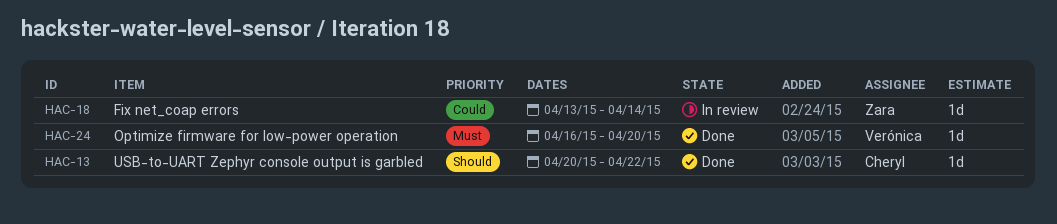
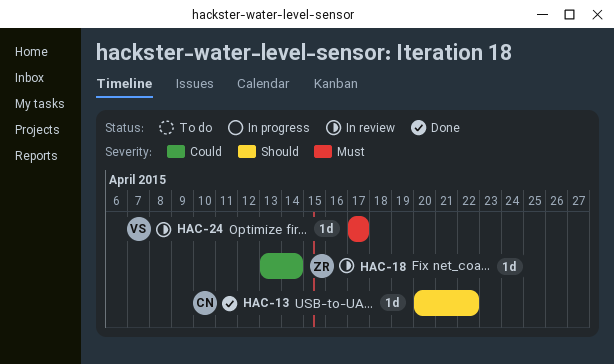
HAC-24, status: Done -> In review
HAC-24, start: Apr 16 -> Apr 17
HAC-24, due: Apr 20 -> Apr 17

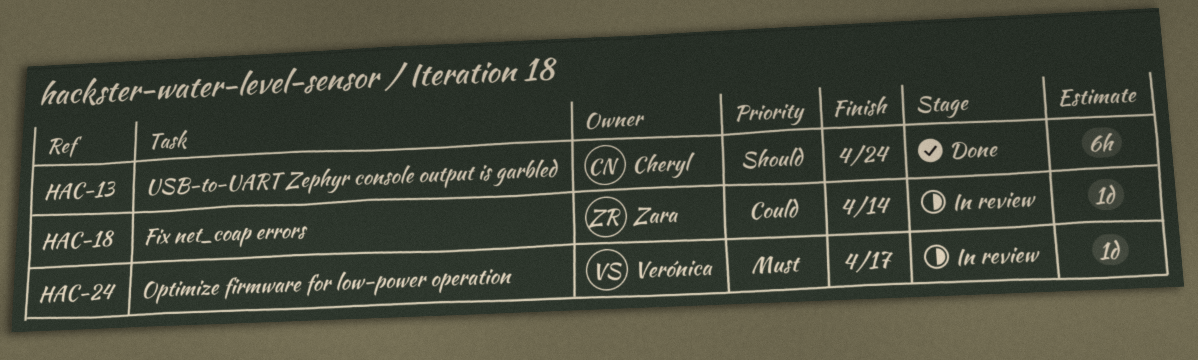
HAC-13, estimate: 1d -> 6h
HAC-13, due: Apr 22 -> Apr 24

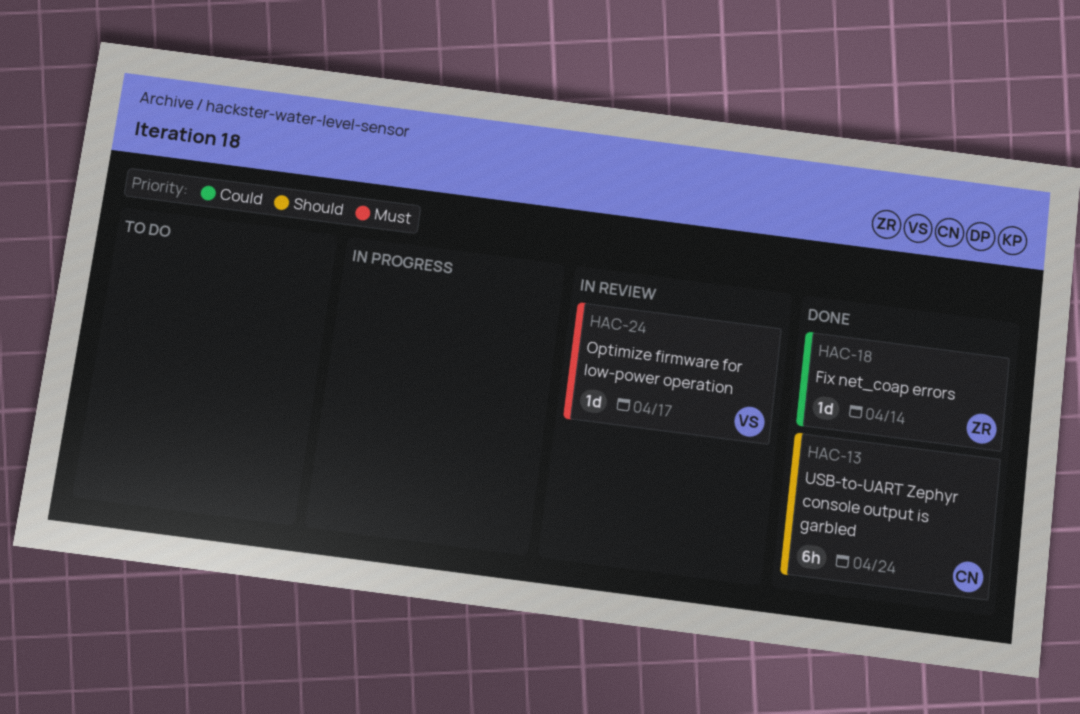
HAC-18, status: In review -> Done

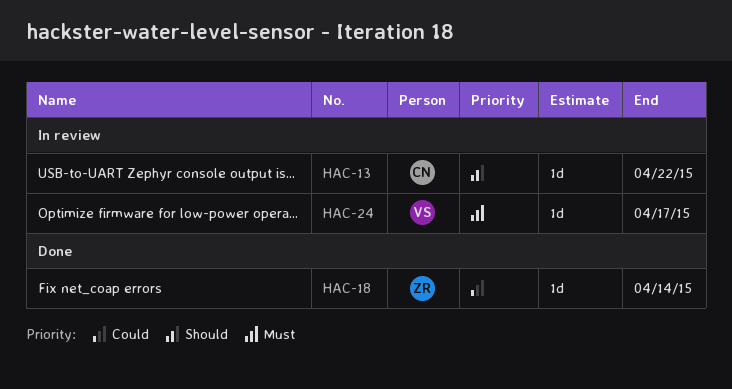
HAC-13, status: Done -> In review
HAC-13, estimate: 6h -> 1d
HAC-13, due: Apr 24 -> Apr 22

